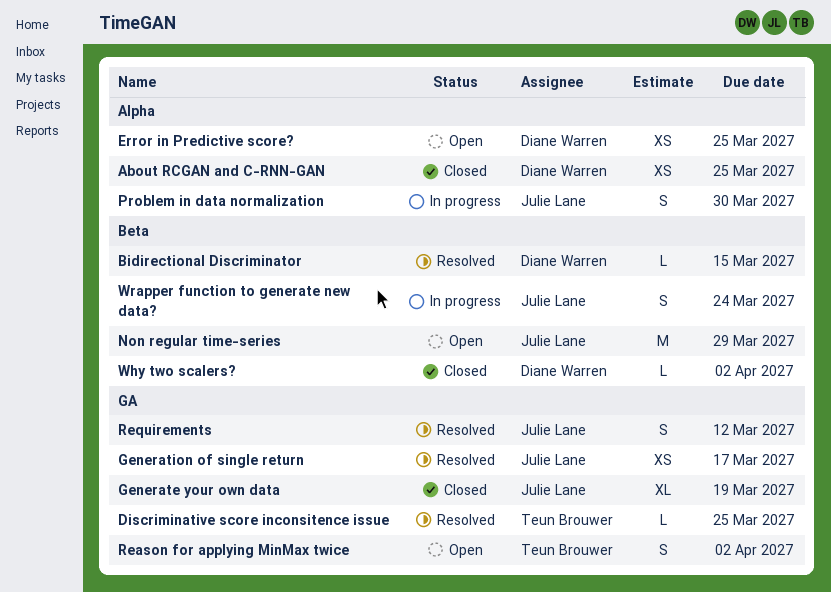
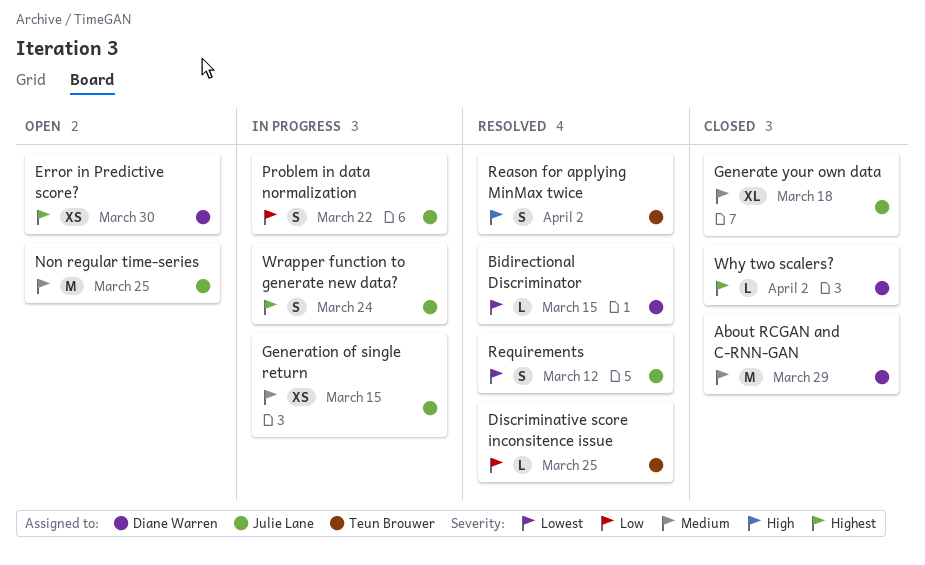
About RCGAN and C-RNN-GAN, estimate: XS -> M
About RCGAN and C-RNN-GAN, due: Mar 25 -> Mar 29
Error in Predictive score?, due: Mar 25 -> Mar 30
Generate your own data, due: Mar 19 -> Mar 18
Generation of single return, status: Resolved -> In progress
Generation of single return, due: Mar 17 -> Mar 15
Non regular time-series, due: Mar 29 -> Mar 25
Problem in data normalization, due: Mar 30 -> Mar 22
Reason for applying MinMax twice, status: Open -> Resolved

